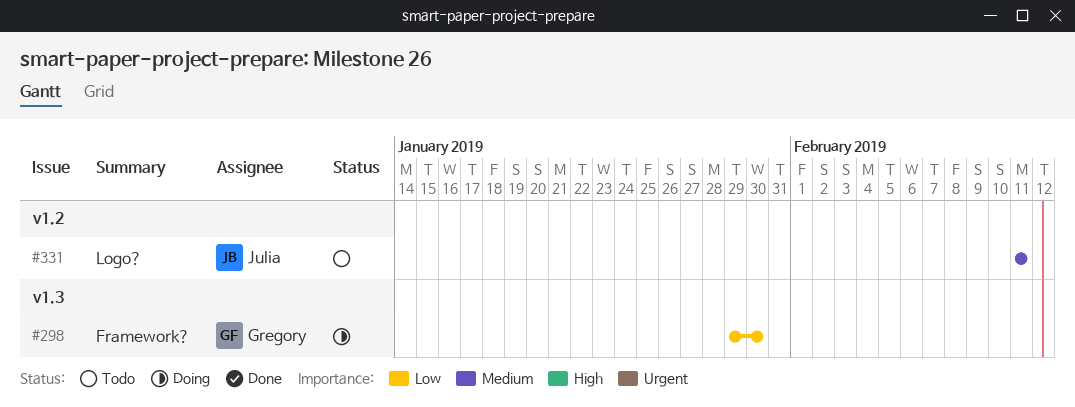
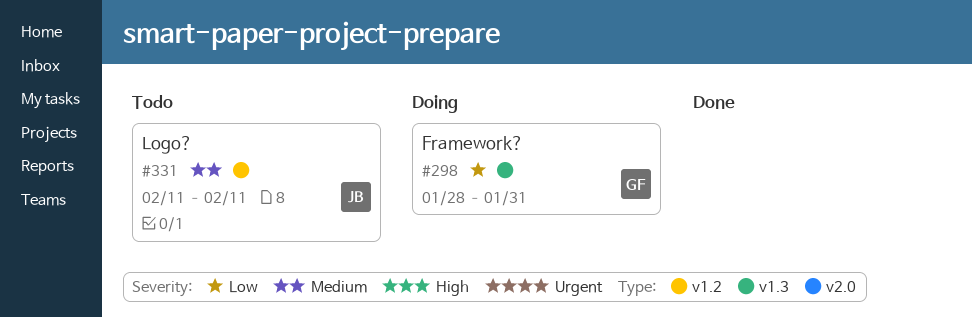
#298, start: Jan 29 -> Jan 28
#298, due: Jan 30 -> Jan 31

